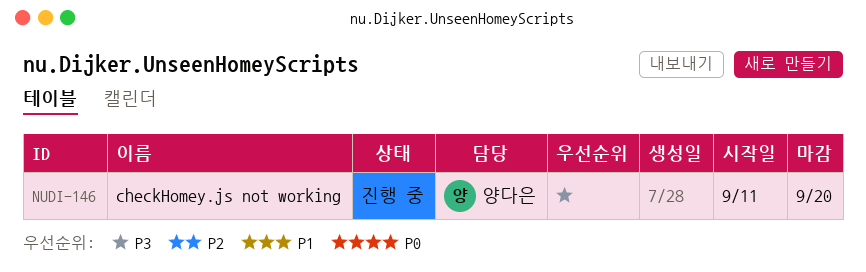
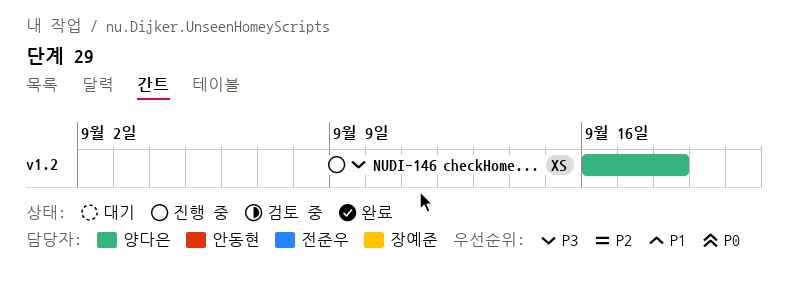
NUDI-146, start: Sep 11 -> Sep 16
NUDI-146, due: Sep 20 -> Sep 18

